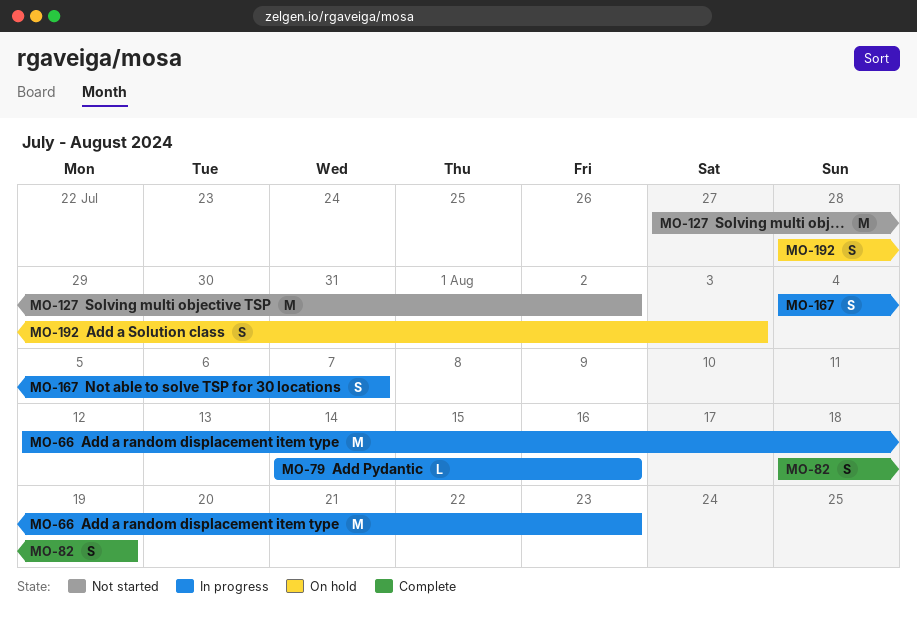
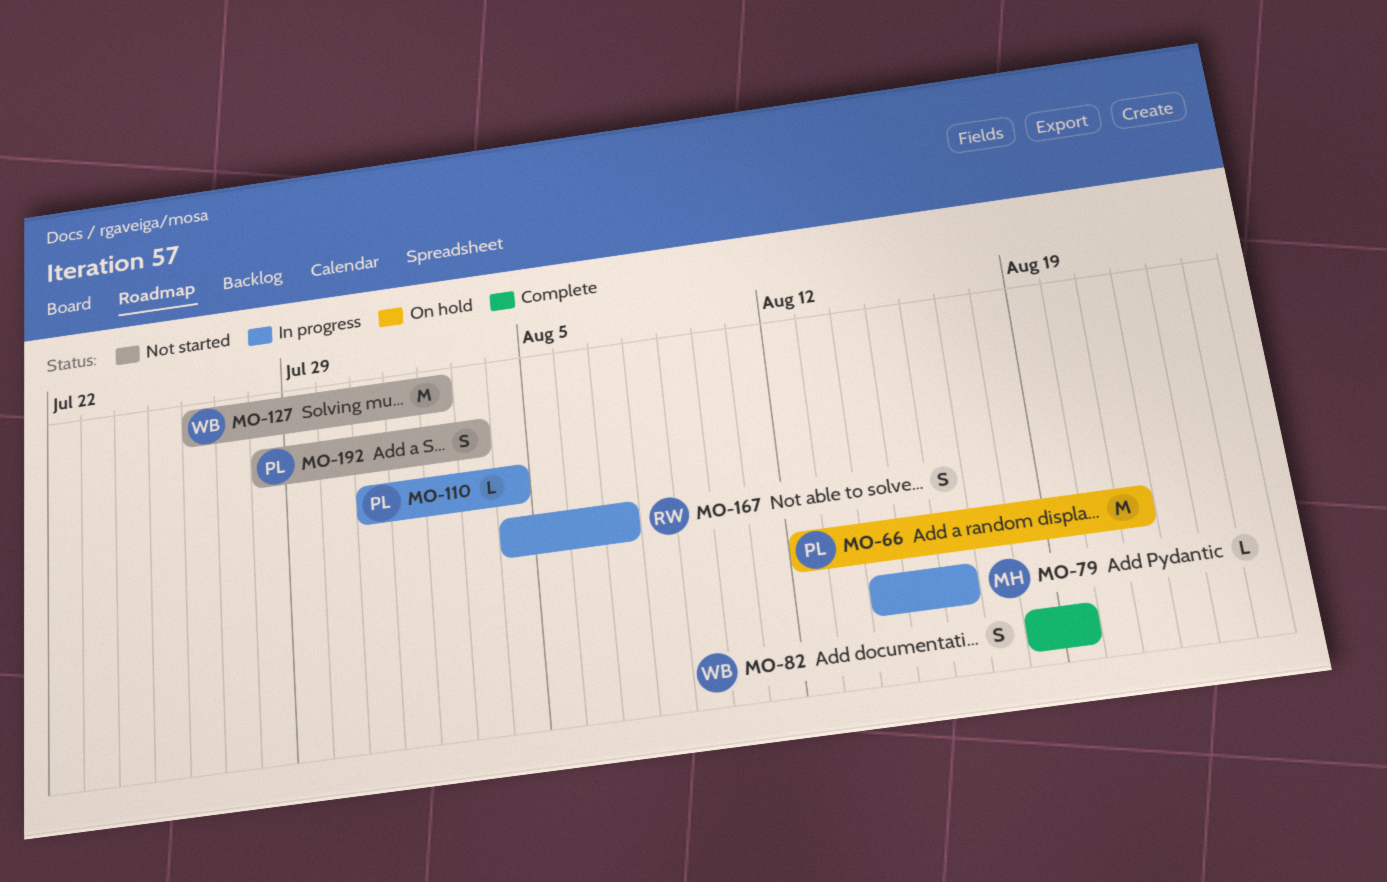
MO-66, status: In progress -> On hold
MO-66, due: Aug 23 -> Aug 21
MO-110: none -> present
MO-127, start: Jul 27 -> Jul 26
MO-192, status: On hold -> Not started

